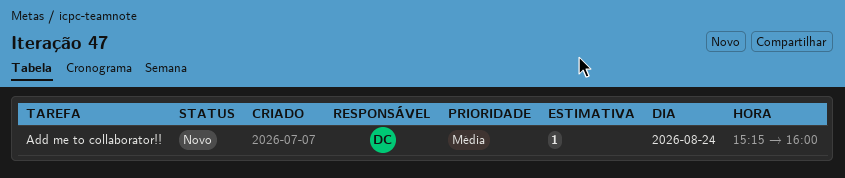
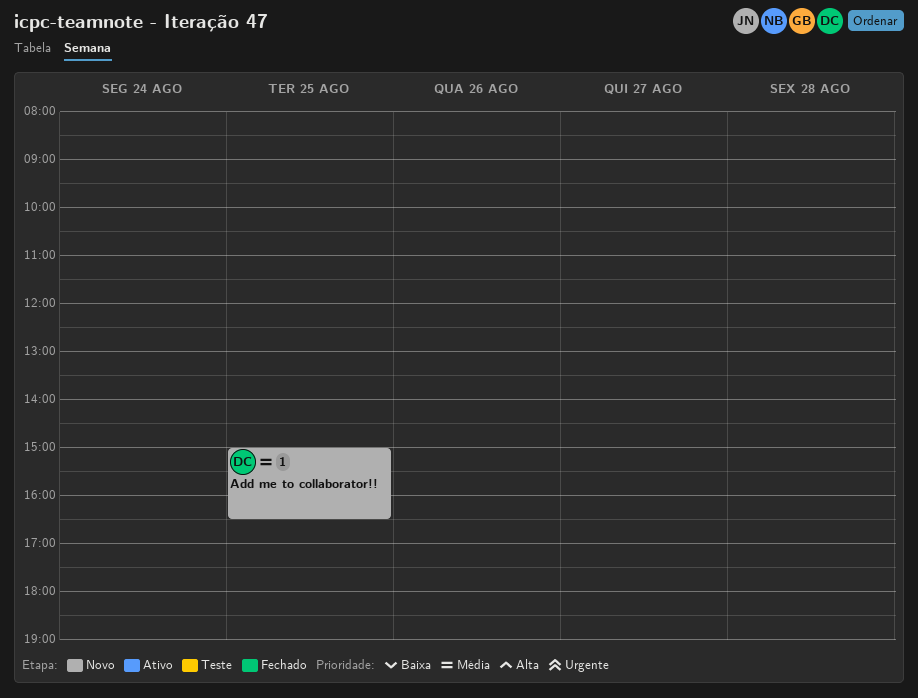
Add me to collaborator!!, day: Aug 24 -> Aug 25
Add me to collaborator!!, begins: 15:15 -> 15:00
Add me to collaborator!!, ends: 16:00 -> 16:30

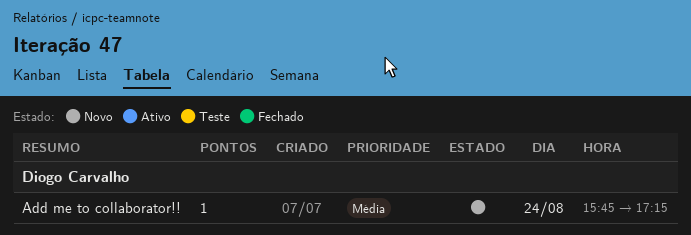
Add me to collaborator!!, day: Aug 25 -> Aug 24
Add me to collaborator!!, begins: 15:00 -> 15:45
Add me to collaborator!!, ends: 16:30 -> 17:15

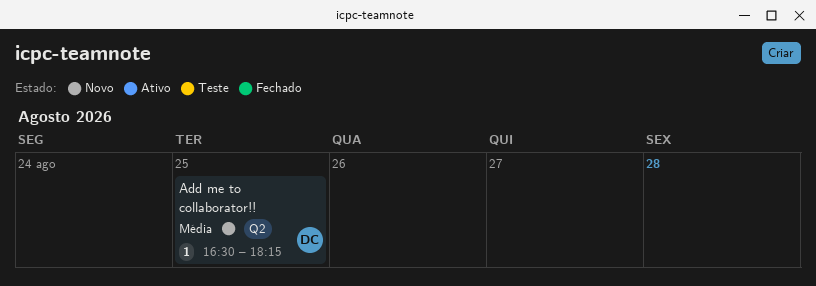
Add me to collaborator!!, day: Aug 24 -> Aug 25
Add me to collaborator!!, begins: 15:45 -> 16:30
Add me to collaborator!!, ends: 17:15 -> 18:15

